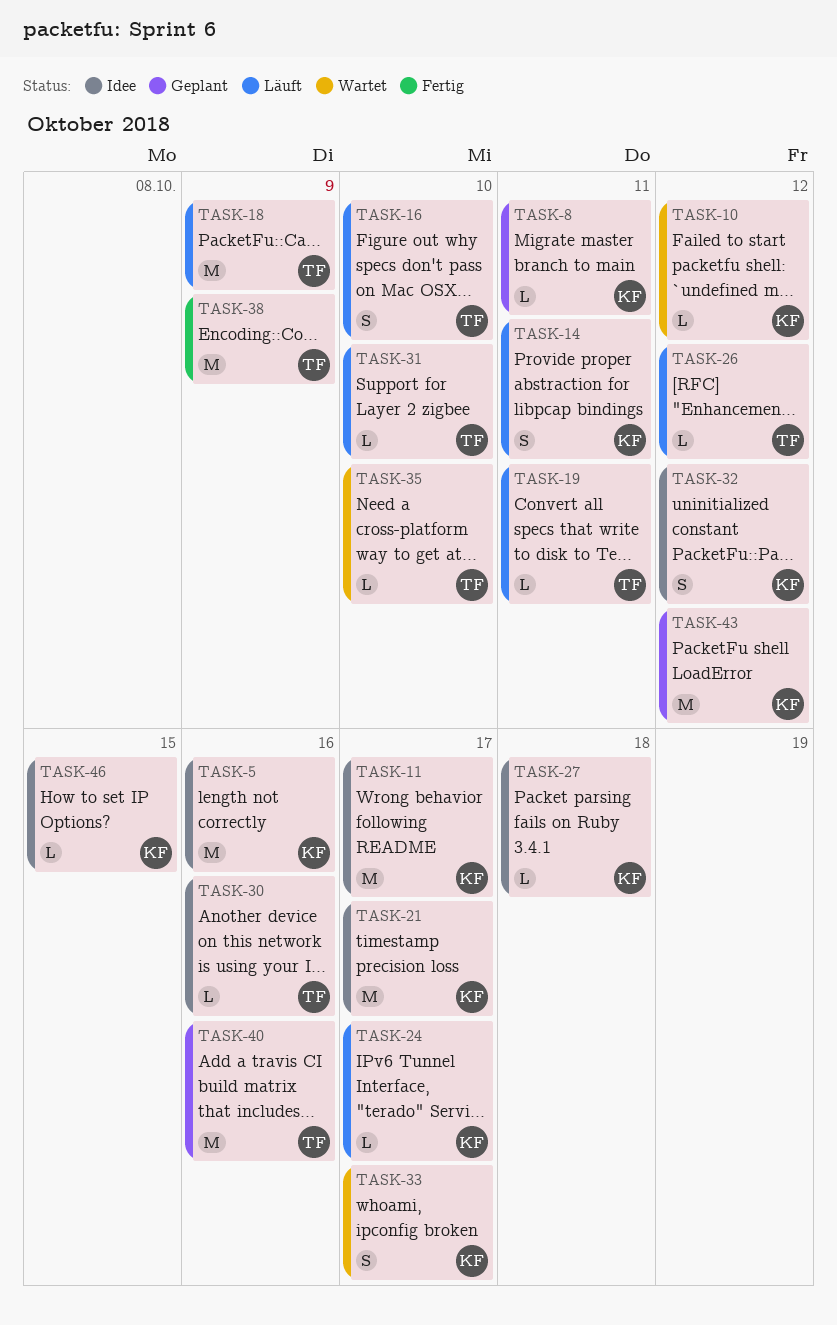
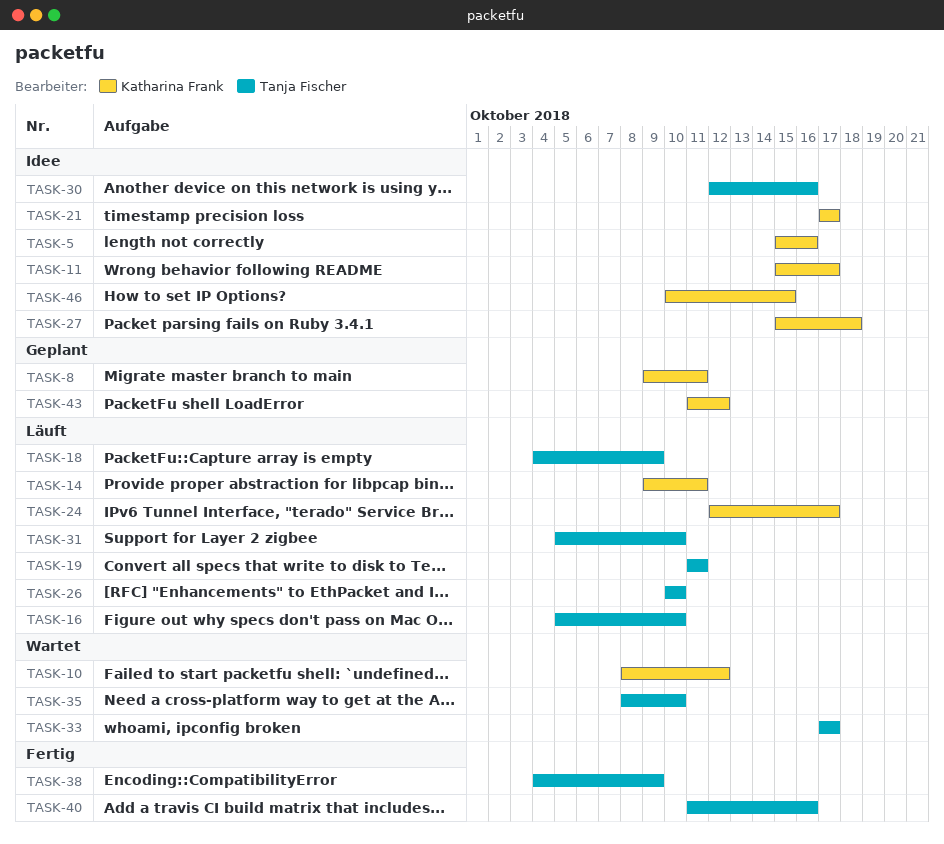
TASK-26, due: Oct 12 -> Oct 10
TASK-32: present -> none
TASK-33, owner: Katharina Frank -> Tanja Fischer
TASK-40, status: Geplant -> Fertig

